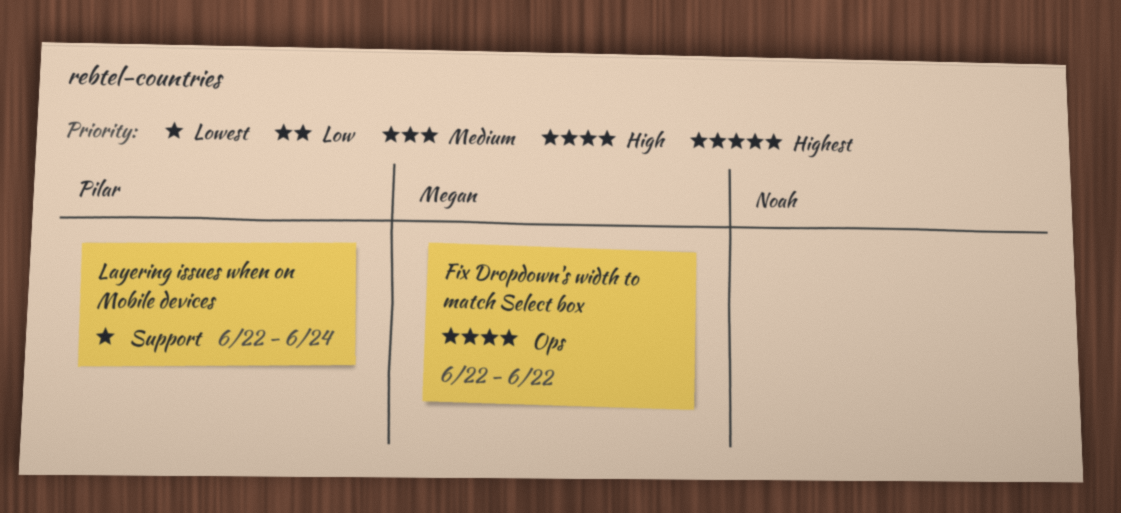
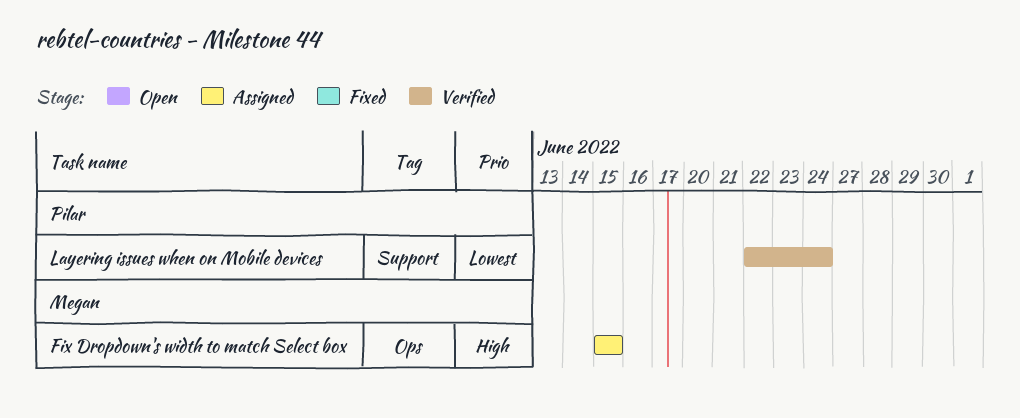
Fix Dropdown's width to match Select box, start: Jun 22 -> Jun 15
Fix Dropdown's width to match Select box, due: Jun 22 -> Jun 15

